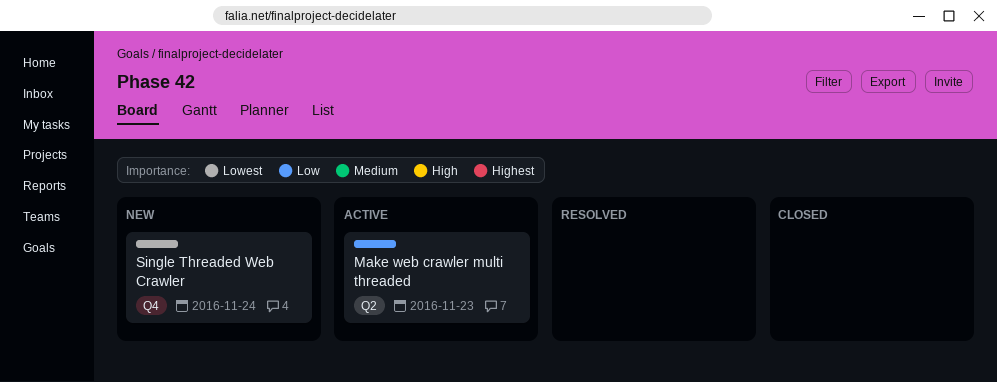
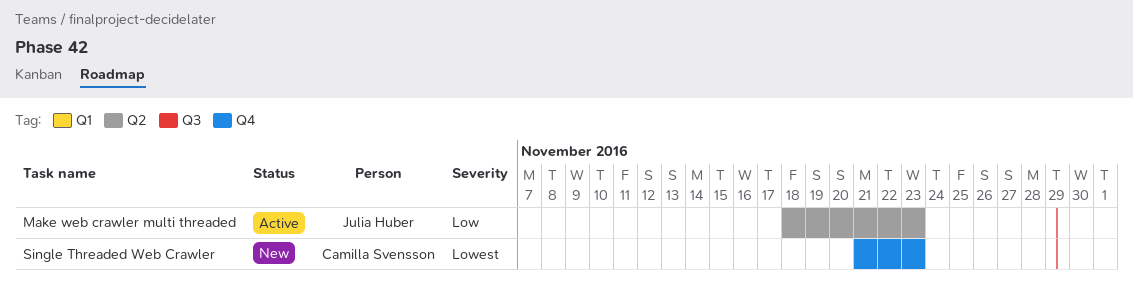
Single Threaded Web Crawler, due: Nov 24 -> Nov 23

